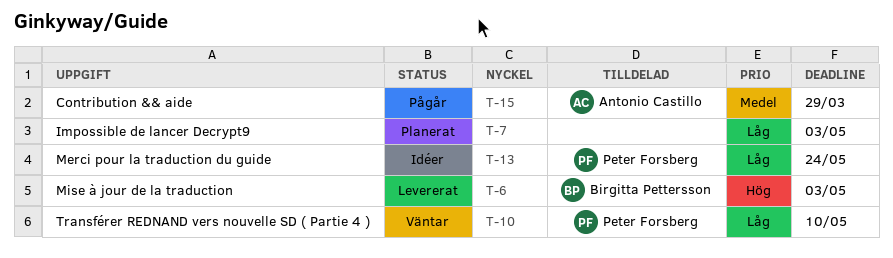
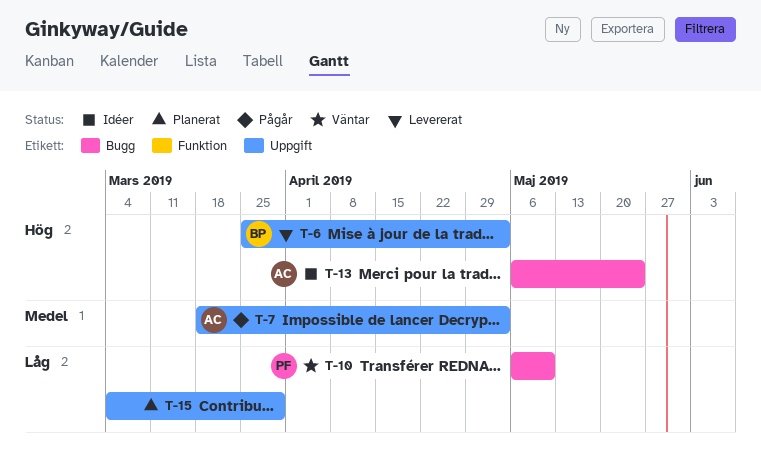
T-7, status: Planerat -> Pågår
T-7, owner: none -> Antonio Castillo
T-7, priority: Låg -> Medel
T-13, owner: Peter Forsberg -> Antonio Castillo
T-13, priority: Låg -> Hög
T-15, status: Pågår -> Planerat
T-15, owner: Antonio Castillo -> none
T-15, priority: Medel -> Låg

